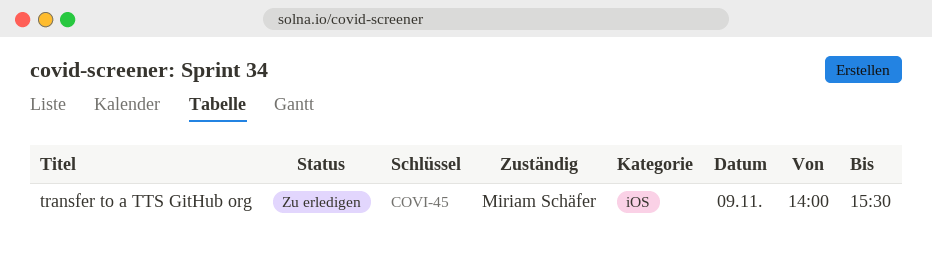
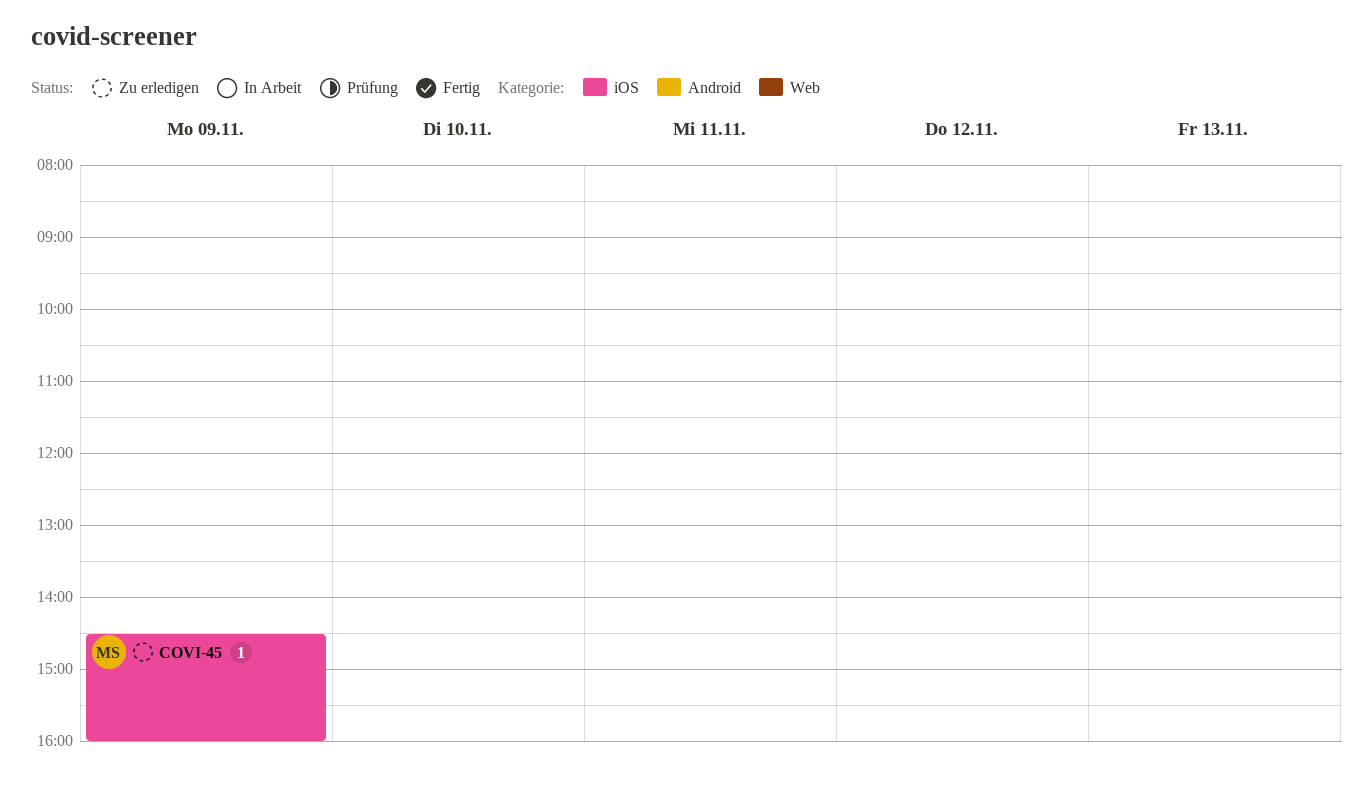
COVI-45, begins: 14:00 -> 14:30
COVI-45, ends: 15:30 -> 16:00

